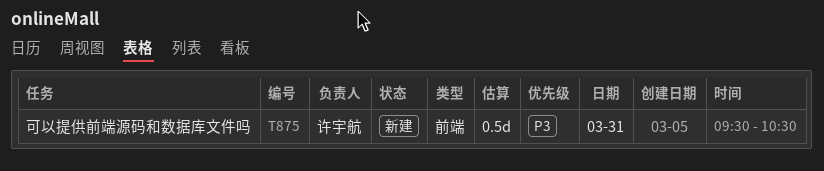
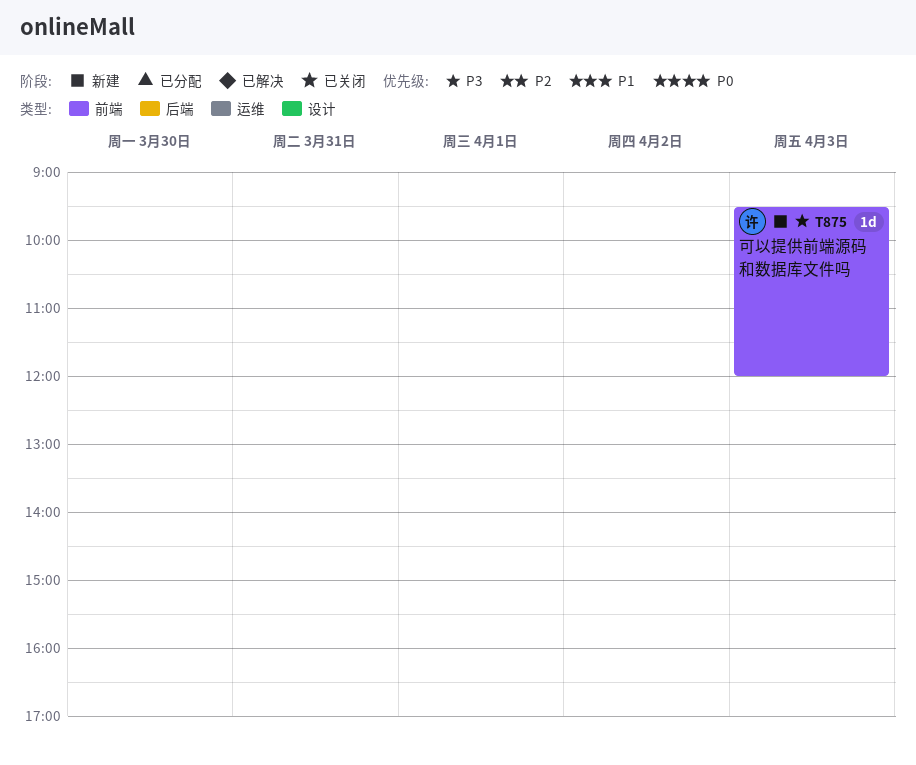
T875, estimate: 0.5d -> 1d
T875, day: Mar 31 -> Apr 3
T875, ends: 10:30 -> 12:00

